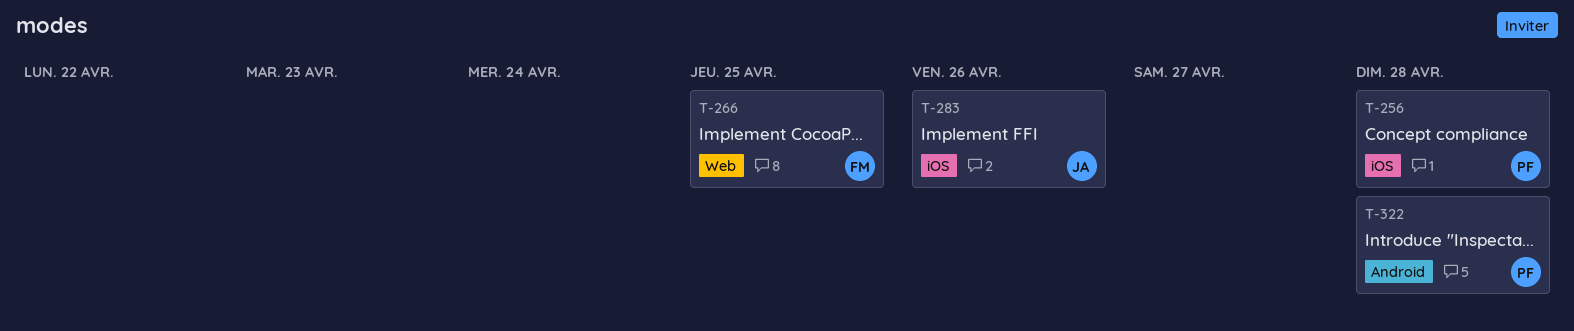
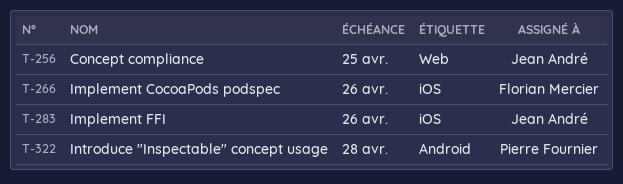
T-256, owner: Pierre Fournier -> Jean André
T-256, label: iOS -> Web
T-256, due: Apr 28 -> Apr 25
T-266, label: Web -> iOS
T-266, due: Apr 25 -> Apr 26

